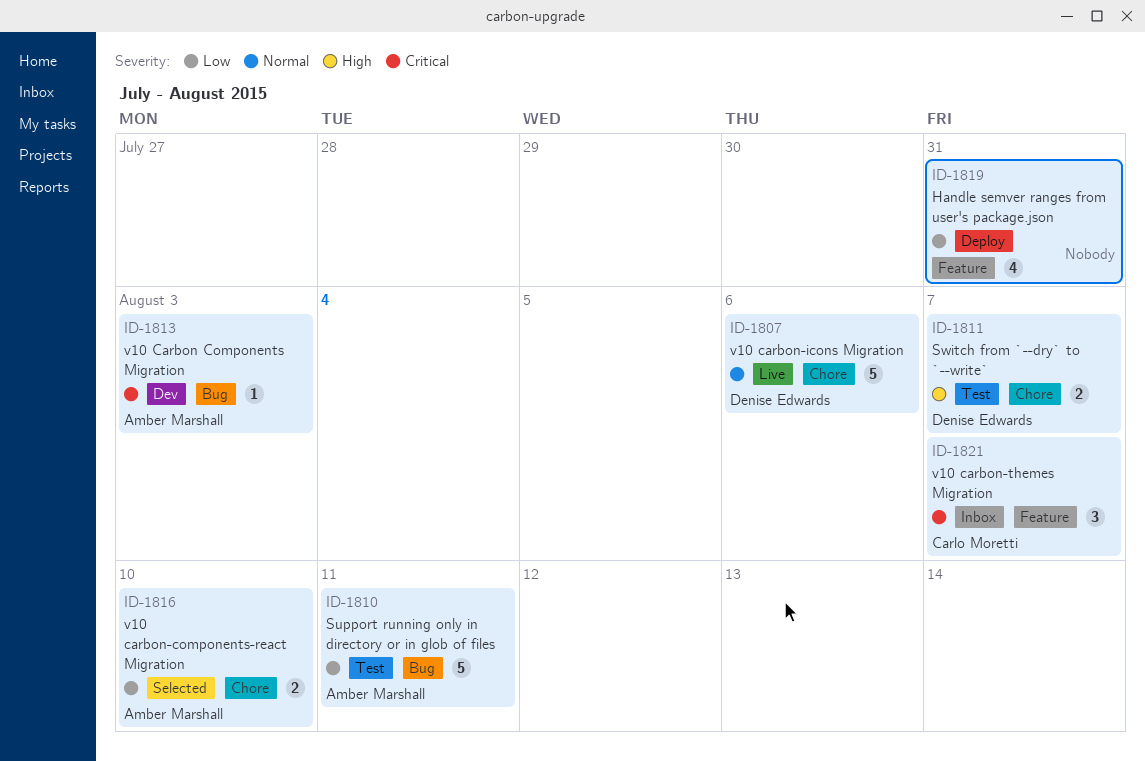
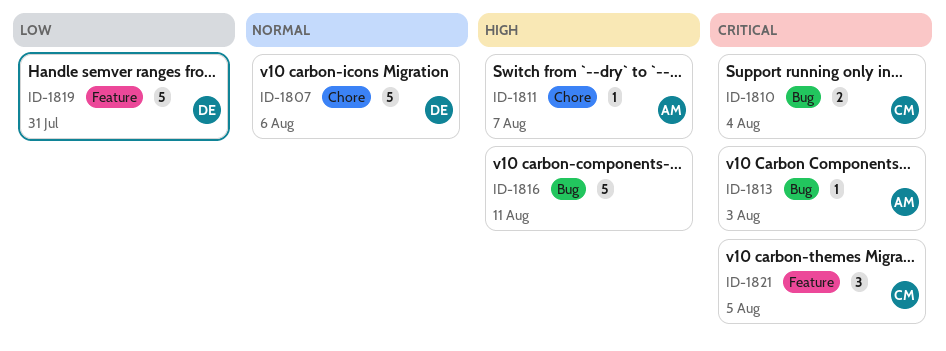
ID-1810, owner: Amber Marshall -> Carlo Moretti
ID-1810, priority: Low -> Critical
ID-1810, estimate: 5 -> 2
ID-1810, due: Aug 11 -> Aug 4
ID-1811, owner: Denise Edwards -> Amber Marshall
ID-1811, estimate: 2 -> 1
ID-1816, owner: Amber Marshall -> none
ID-1816, priority: Low -> High
ID-1816, label: Chore -> Bug
ID-1816, estimate: 2 -> 5
ID-1816, due: Aug 10 -> Aug 11
ID-1819, owner: none -> Denise Edwards
ID-1819, estimate: 4 -> 5
ID-1821, due: Aug 7 -> Aug 5

